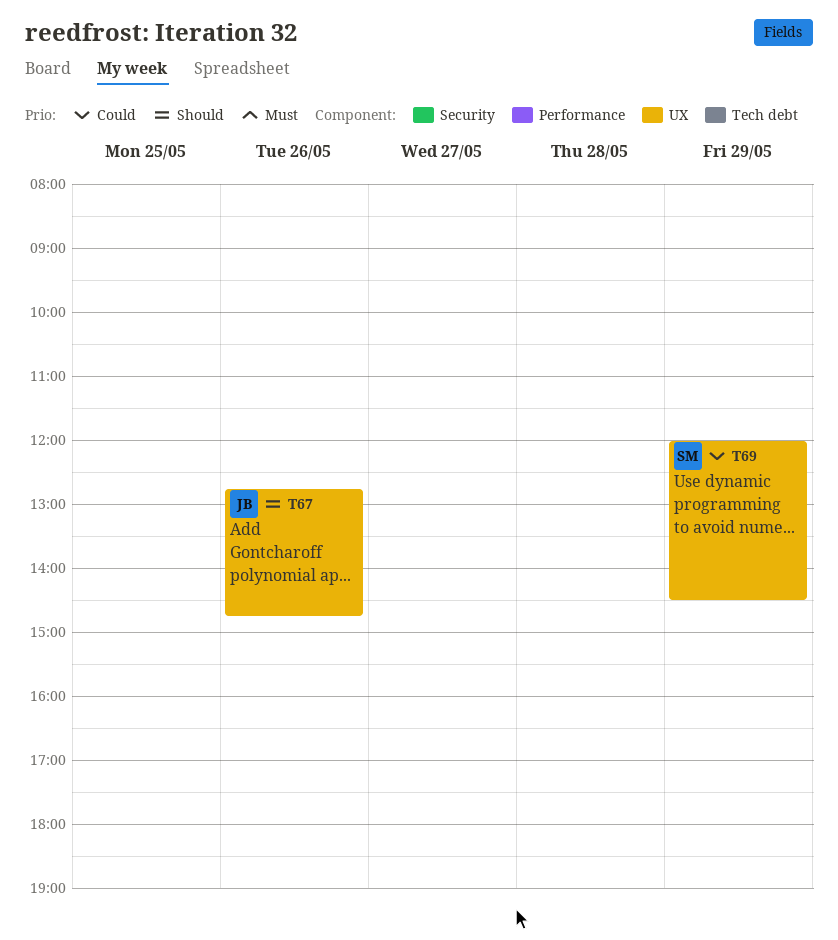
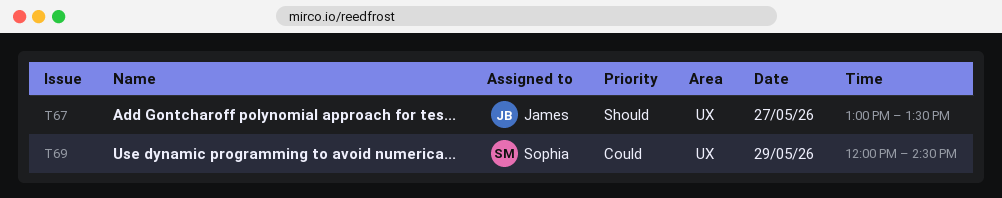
T67, day: May 26 -> May 27
T67, begins: 12:45 -> 13:00
T67, ends: 14:45 -> 13:30

